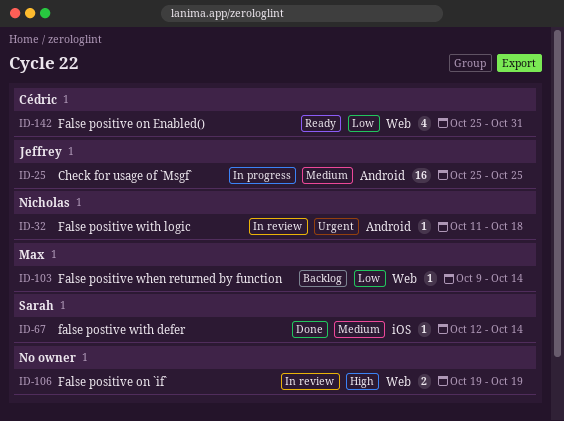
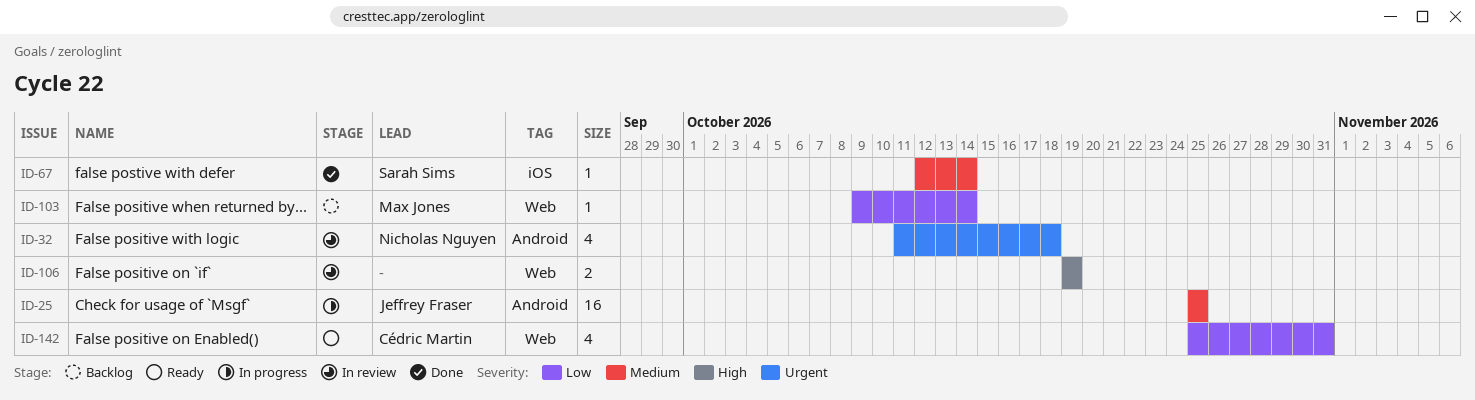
ID-32, estimate: 1 -> 4

